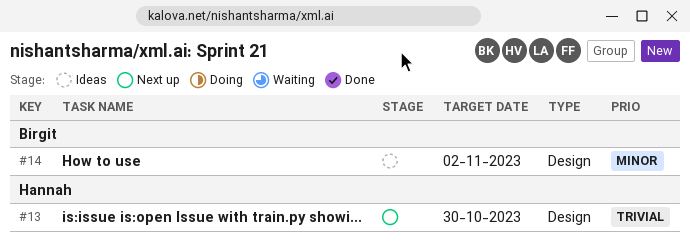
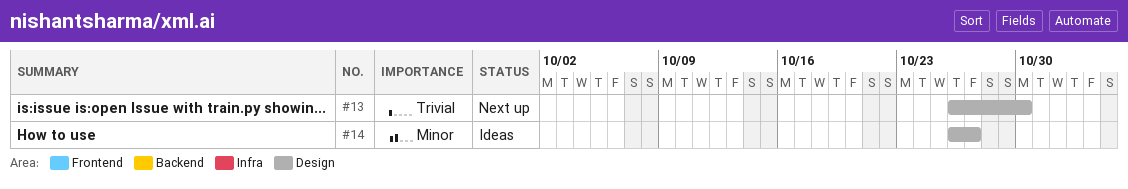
#14, due: Nov 2 -> Oct 27

